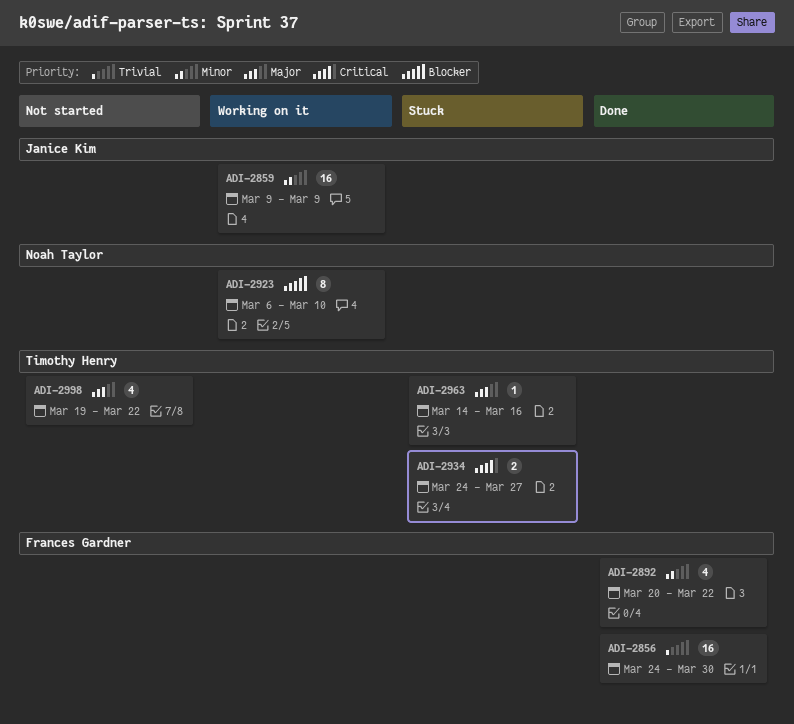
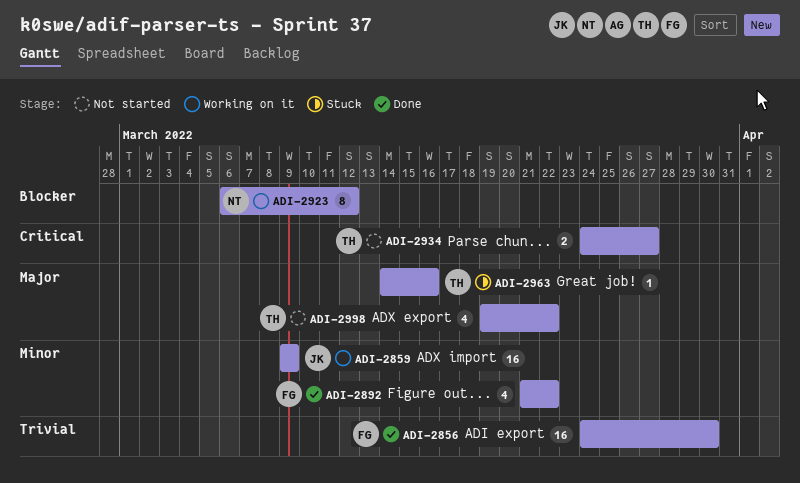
ADI-2892, start: Mar 20 -> Mar 21
ADI-2923, due: Mar 10 -> Mar 12
ADI-2934, status: Stuck -> Not started

